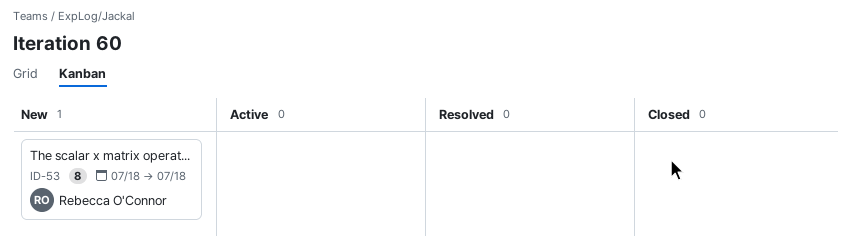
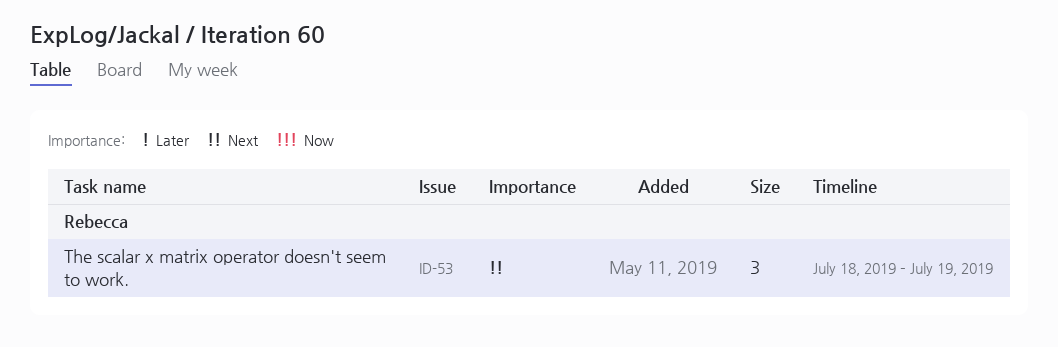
ID-53, estimate: 8 -> 3
ID-53, due: Jul 18 -> Jul 19

